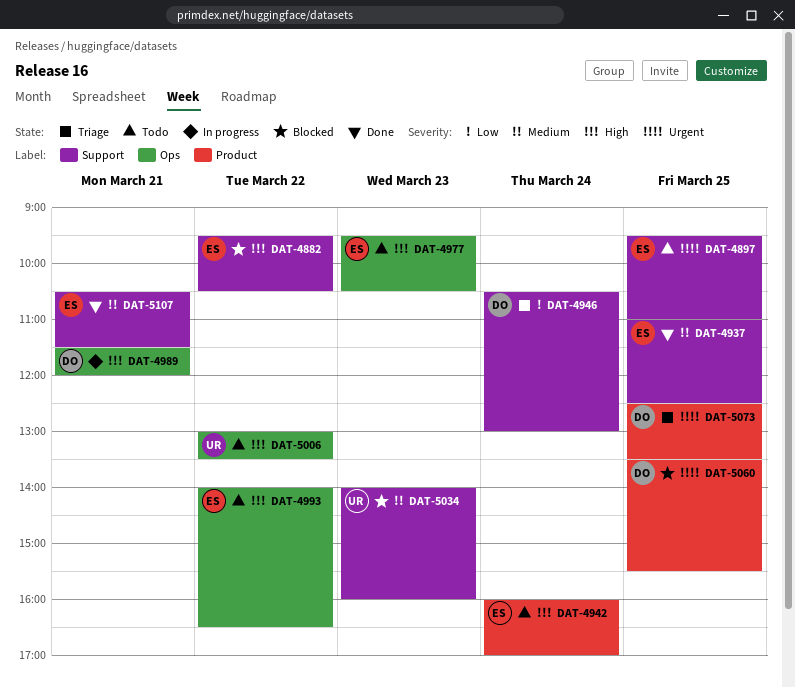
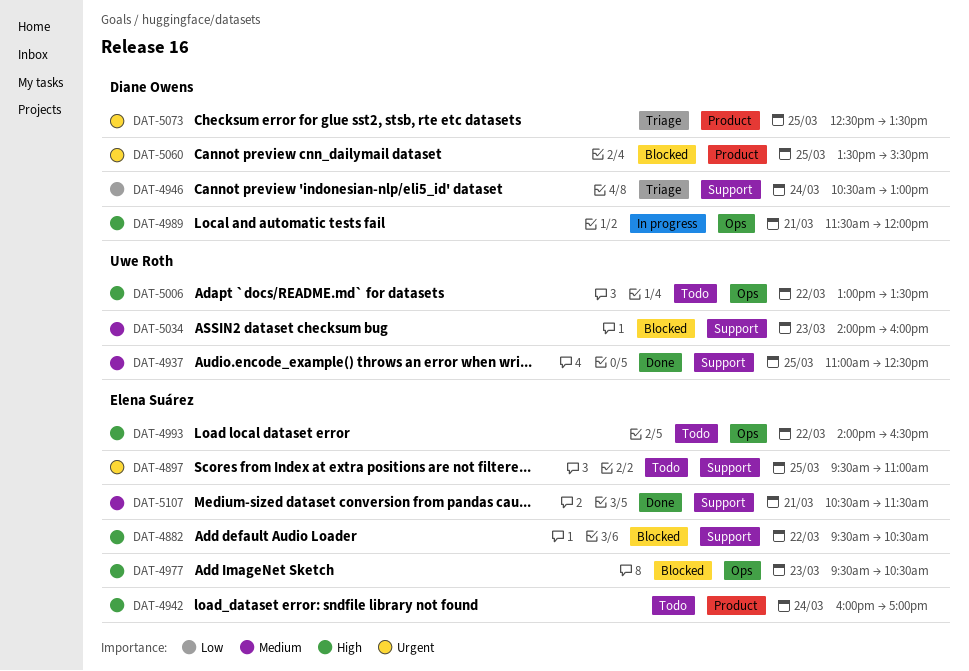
DAT-4937, owner: Elena Suárez -> Uwe Roth
DAT-4977, status: Todo -> Blocked

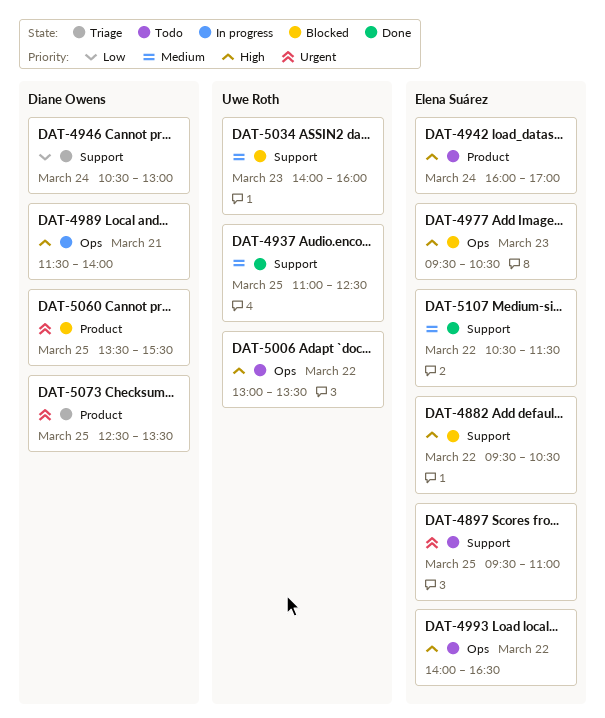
DAT-4989, ends: 12:00 -> 14:00
DAT-5107, day: Mar 21 -> Mar 22

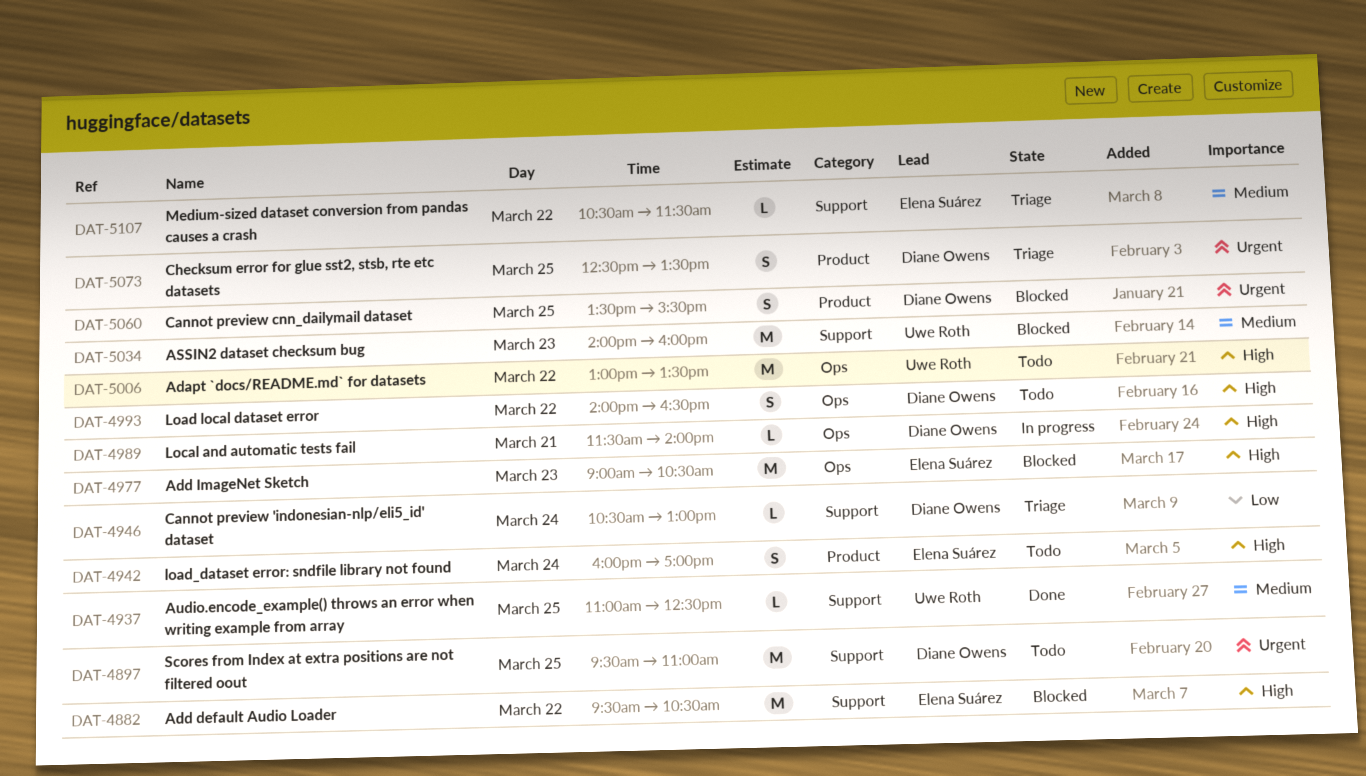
DAT-4897, owner: Elena Suárez -> Diane Owens
DAT-4977, begins: 09:30 -> 09:00
DAT-4993, owner: Elena Suárez -> Diane Owens
DAT-5107, status: Done -> Triage

